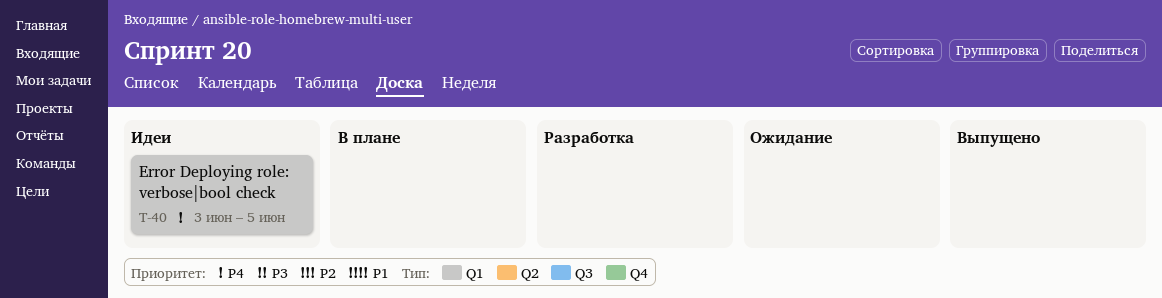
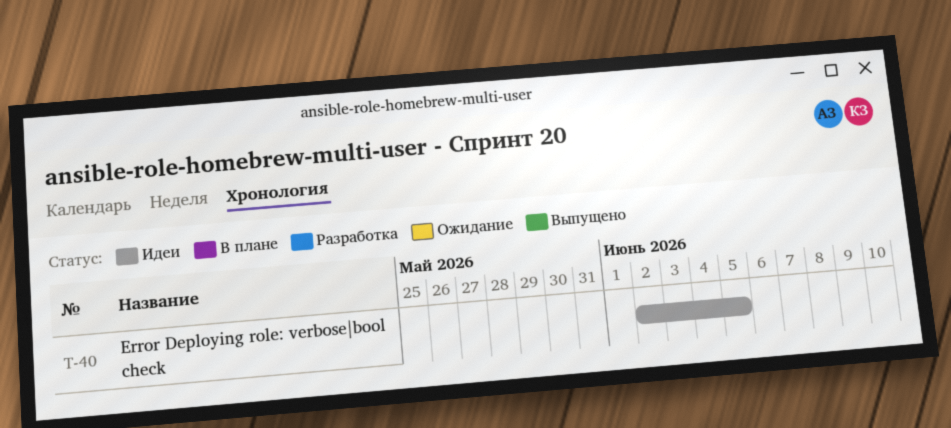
T-40, start: Jun 3 -> Jun 2

